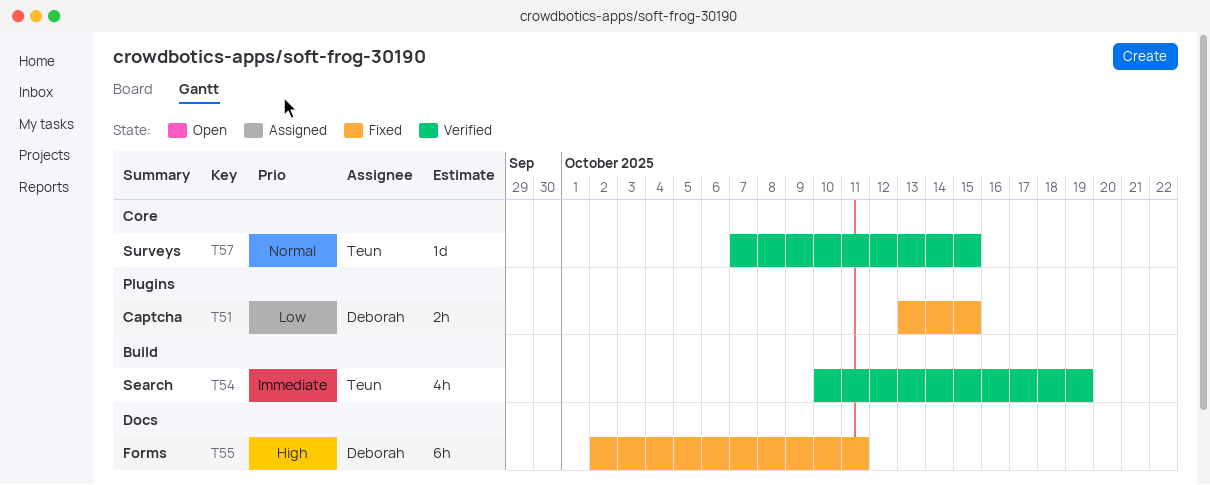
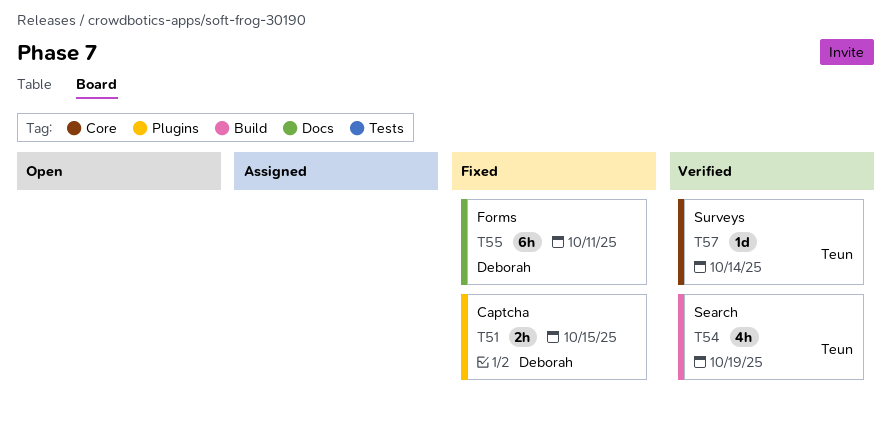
T57, due: Oct 15 -> Oct 14

